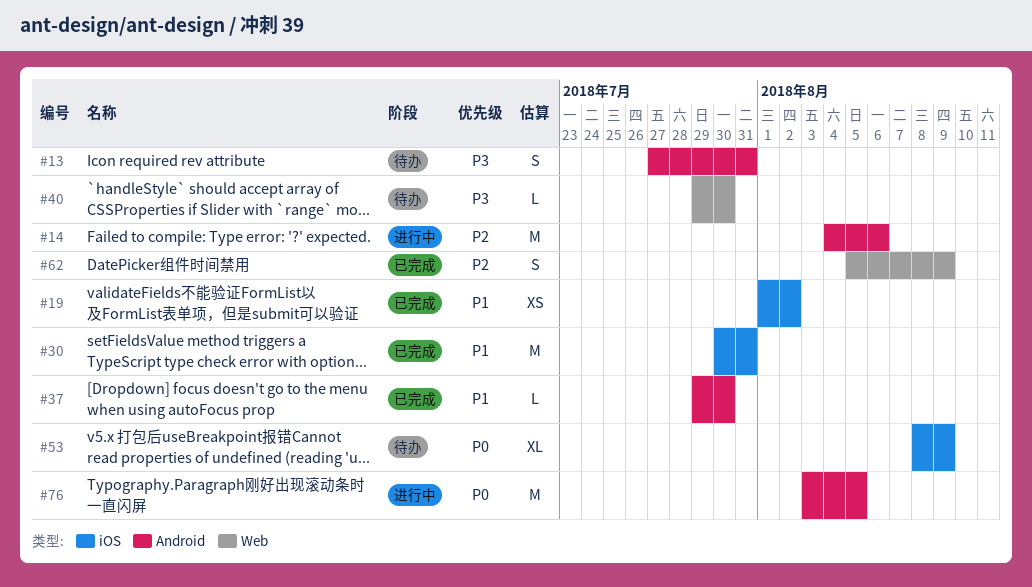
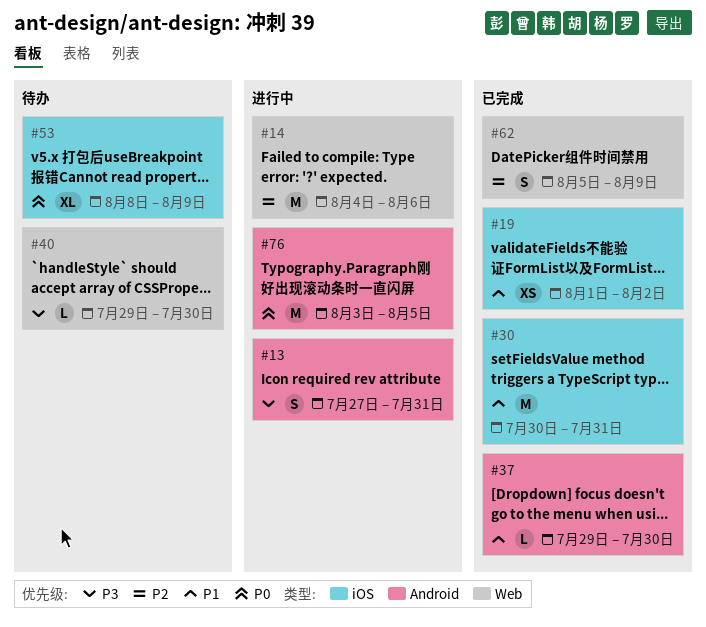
#13, status: 待办 -> 进行中
#14, label: Android -> Web

